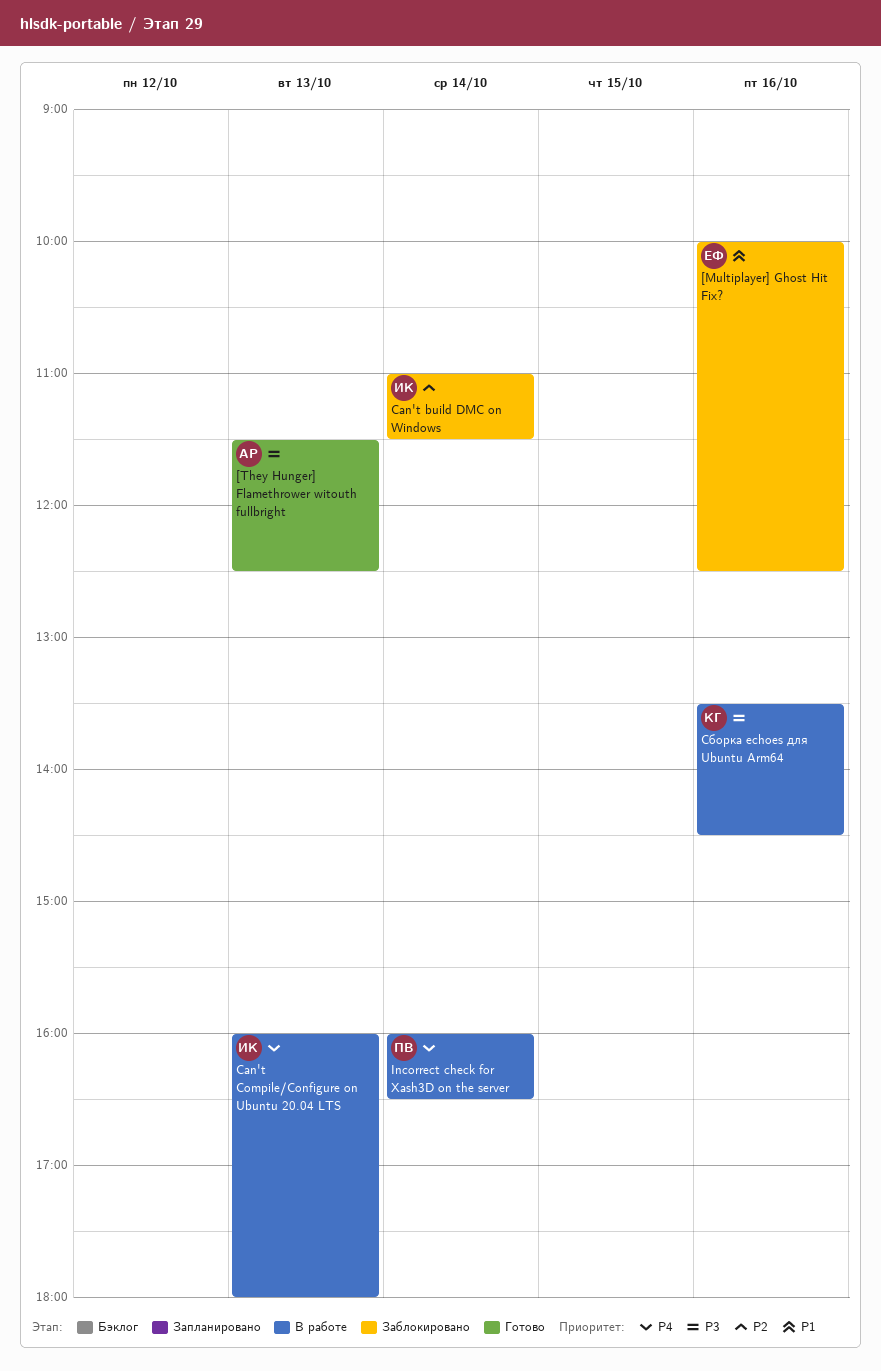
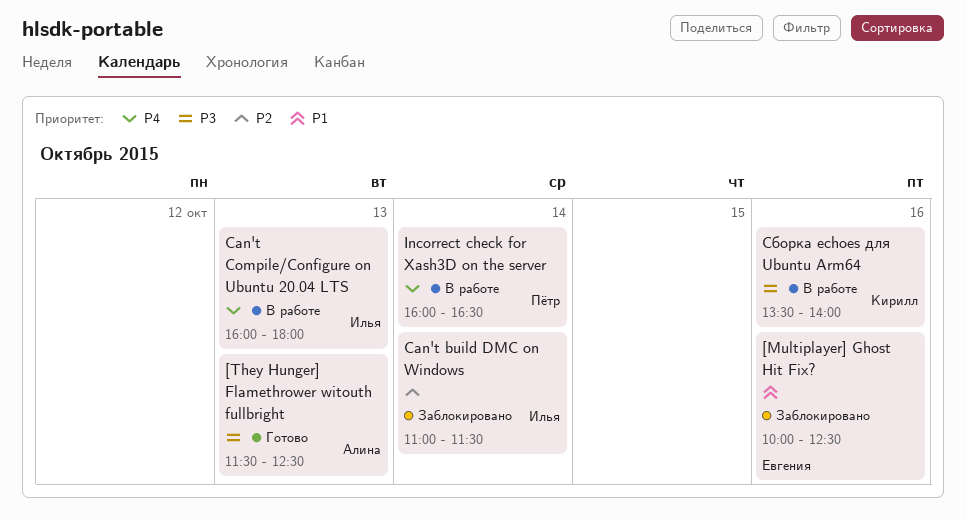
Сборка echoes для Ubuntu Arm64, ends: 14:30 -> 14:00

